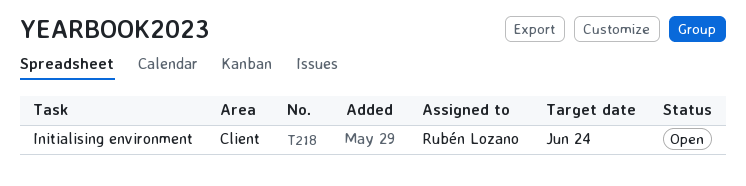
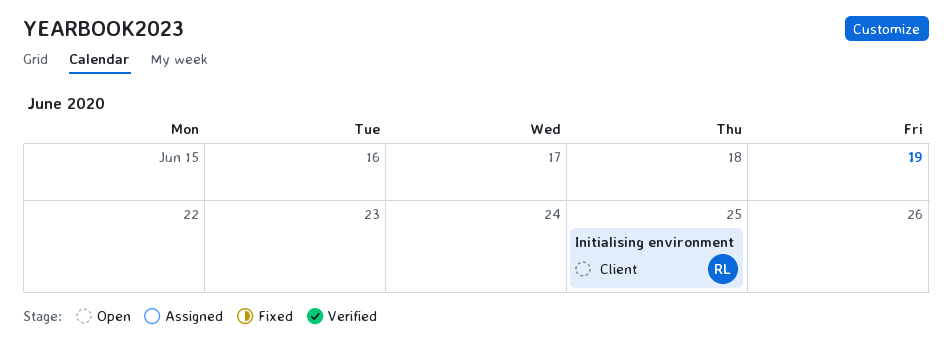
Initialising environment, due: Jun 24 -> Jun 25

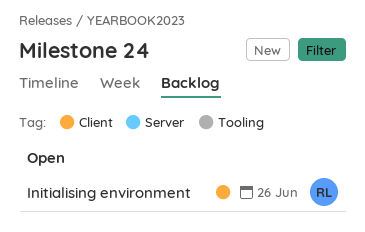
Initialising environment, due: Jun 25 -> Jun 26

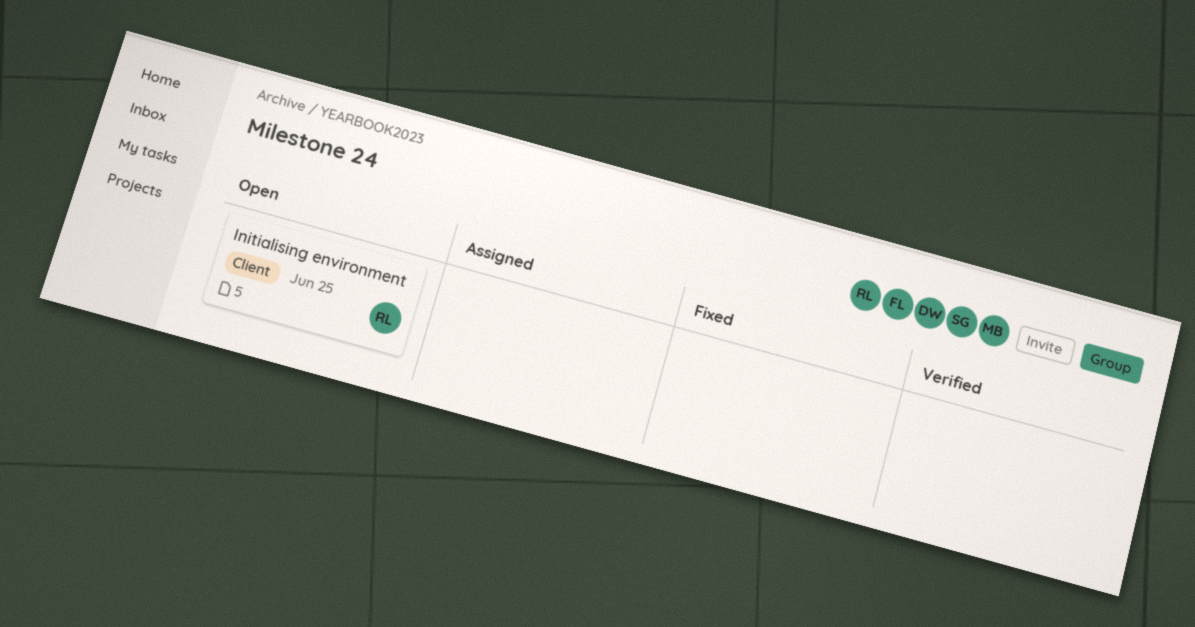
Initialising environment, due: Jun 26 -> Jun 25

